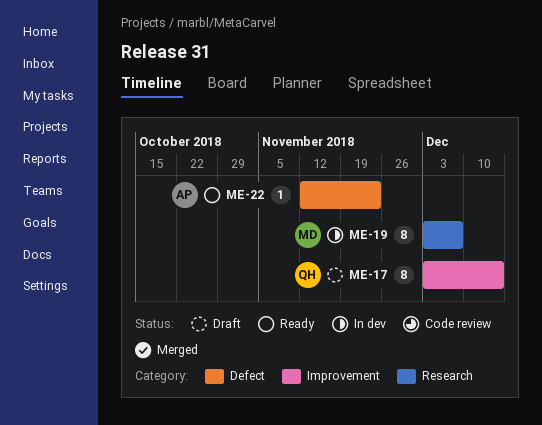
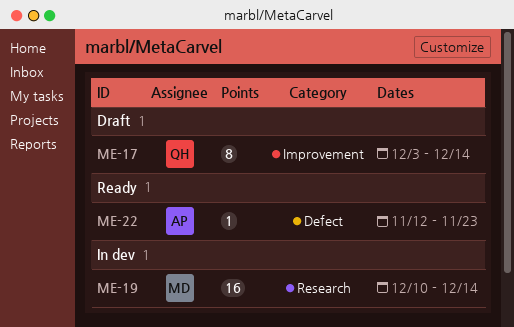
ME-19, estimate: 8 -> 16
ME-19, start: Dec 3 -> Dec 10
ME-19, due: Dec 7 -> Dec 14

